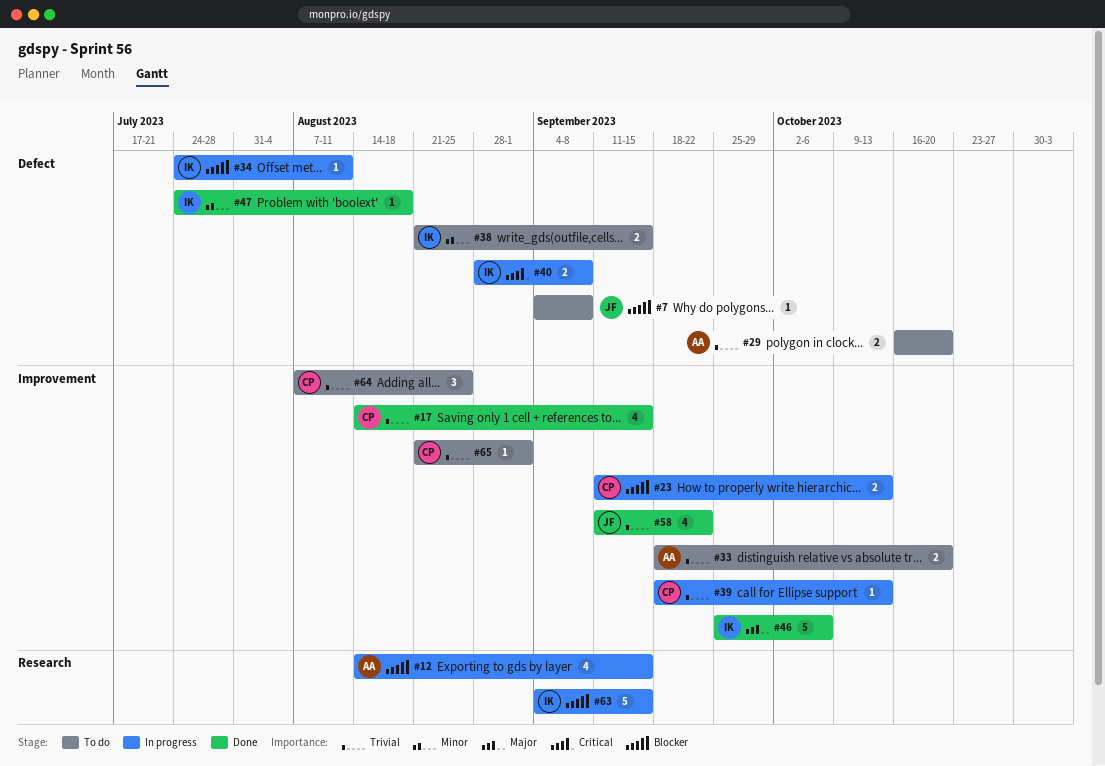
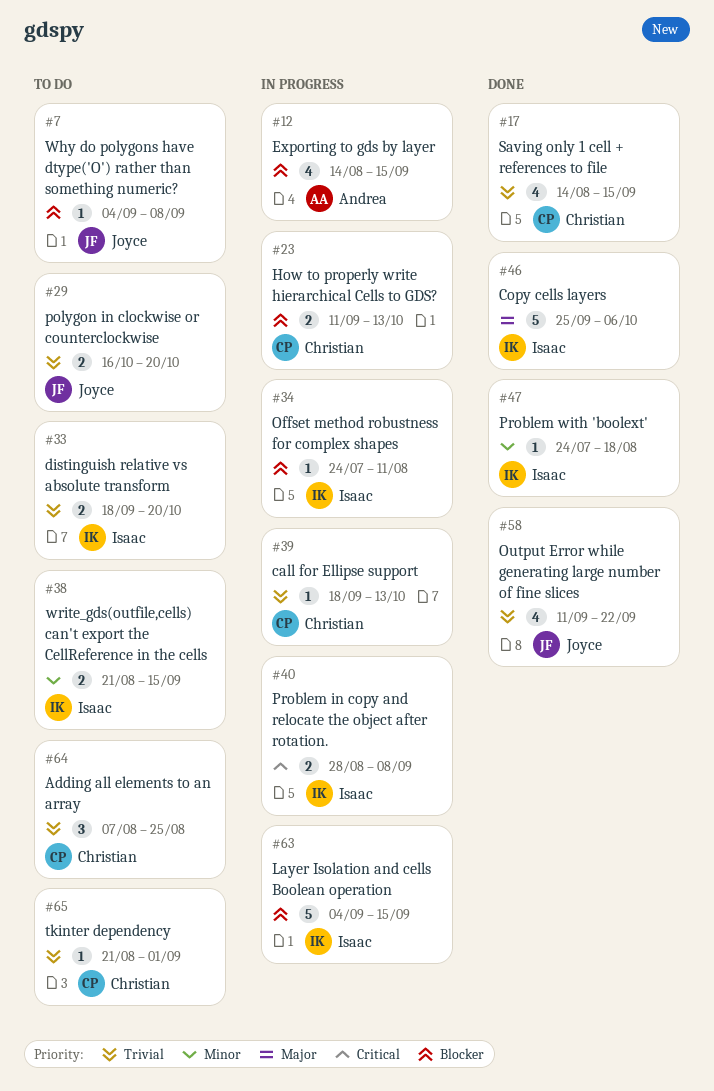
#29, owner: Andrea -> Joyce
#33, owner: Andrea -> Isaac

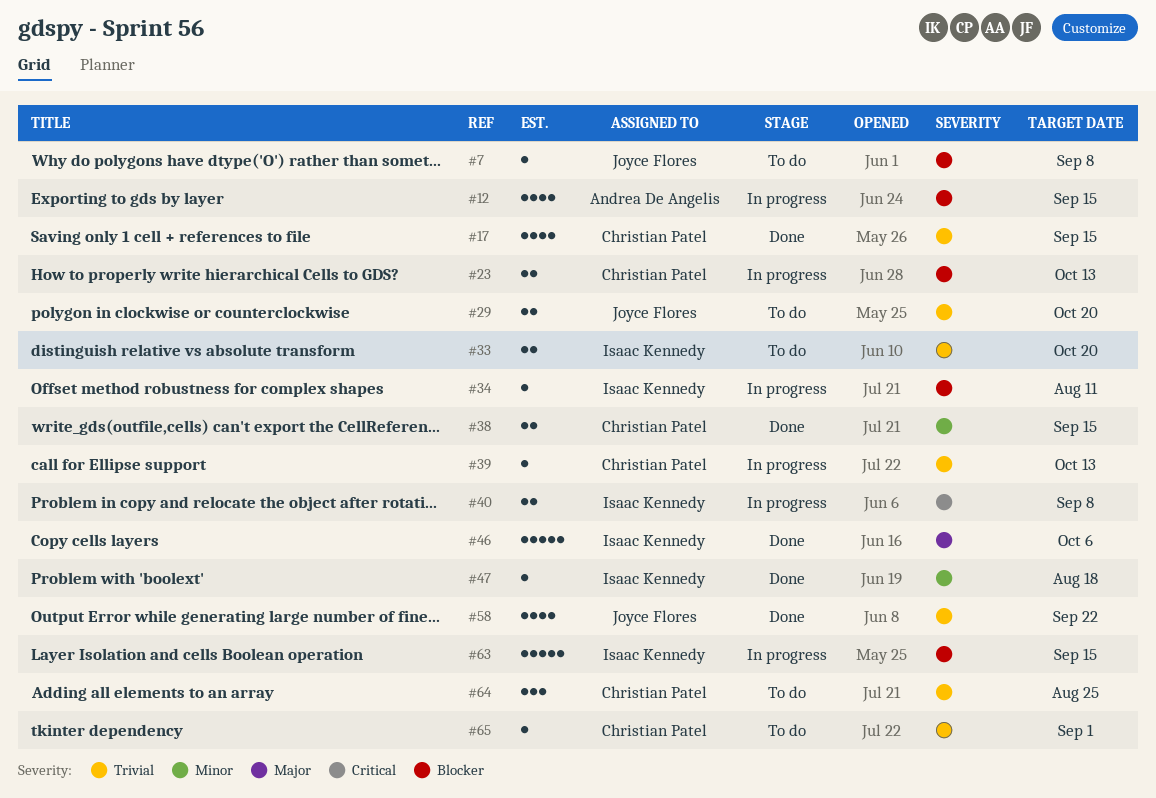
#38, status: To do -> Done
#38, owner: Isaac Kennedy -> Christian Patel

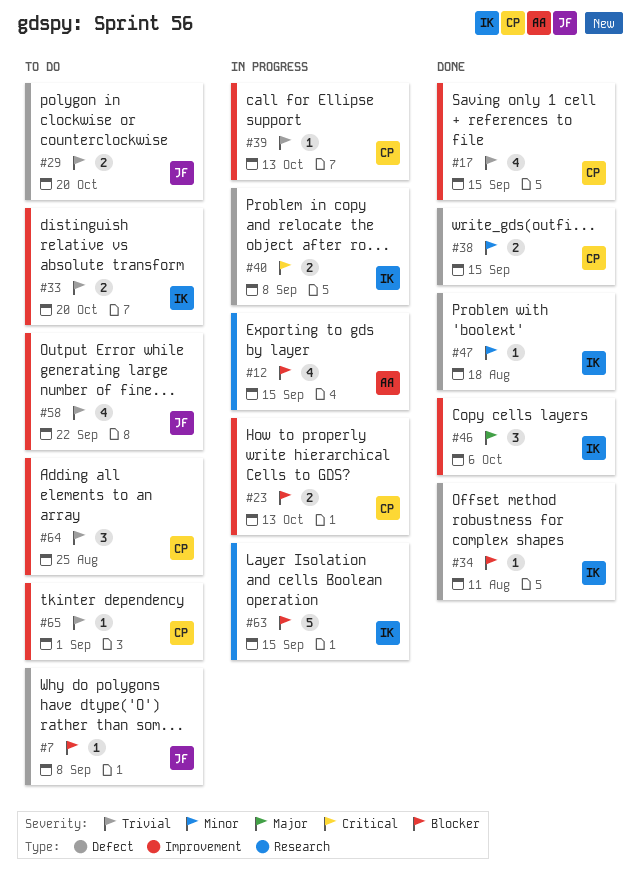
#34, status: In progress -> Done
#46, estimate: 5 -> 3
#58, status: Done -> To do

